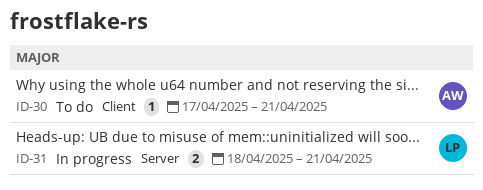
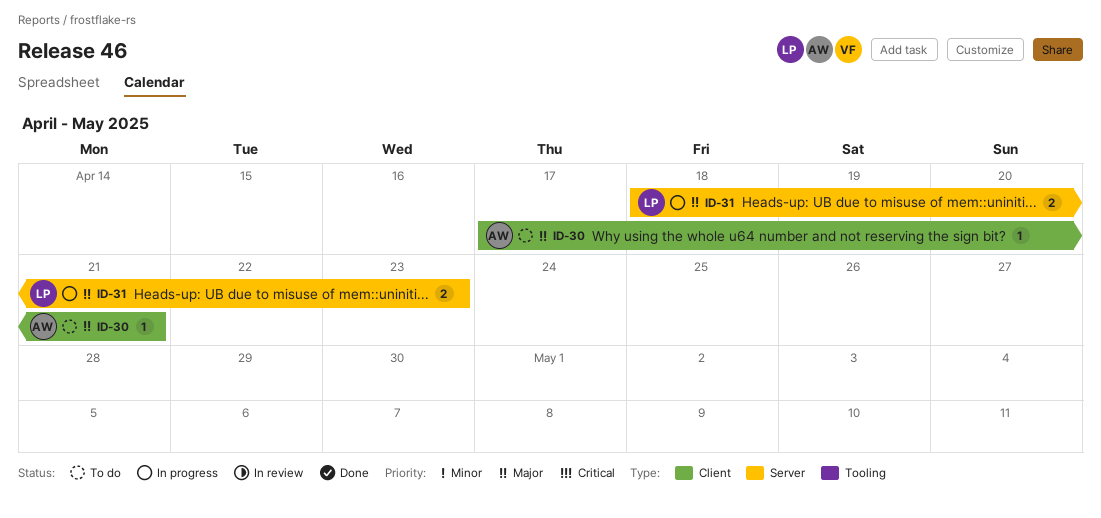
ID-31, due: Apr 21 -> Apr 23

